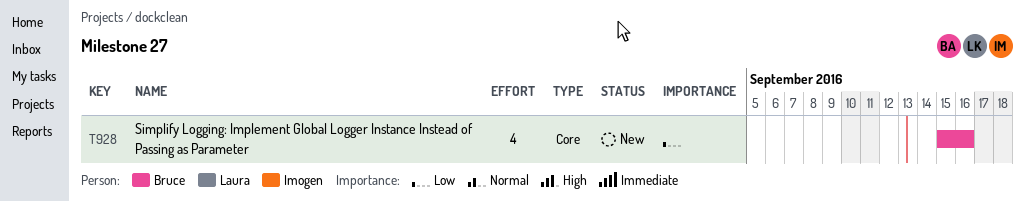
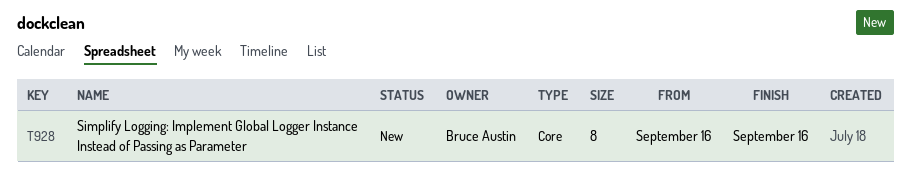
T928, estimate: 4 -> 8
T928, start: Sep 15 -> Sep 16

